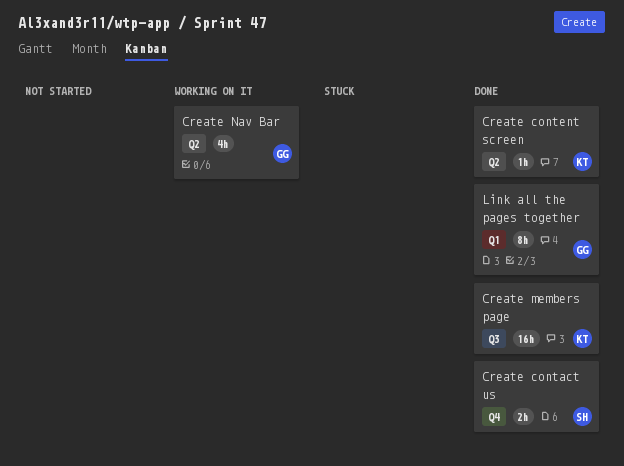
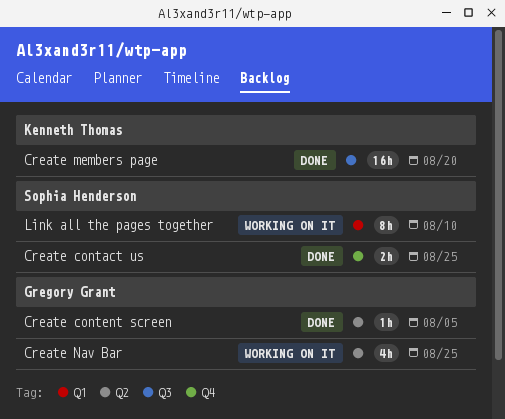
Create content screen, owner: Kenneth Thomas -> Gregory Grant
Link all the pages together, status: Done -> Working on it
Link all the pages together, owner: Gregory Grant -> Sophia Henderson

